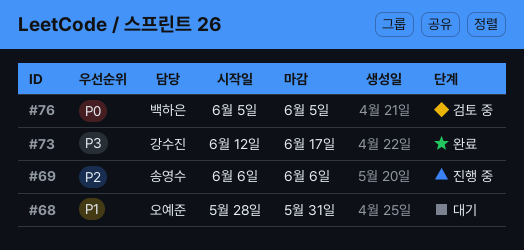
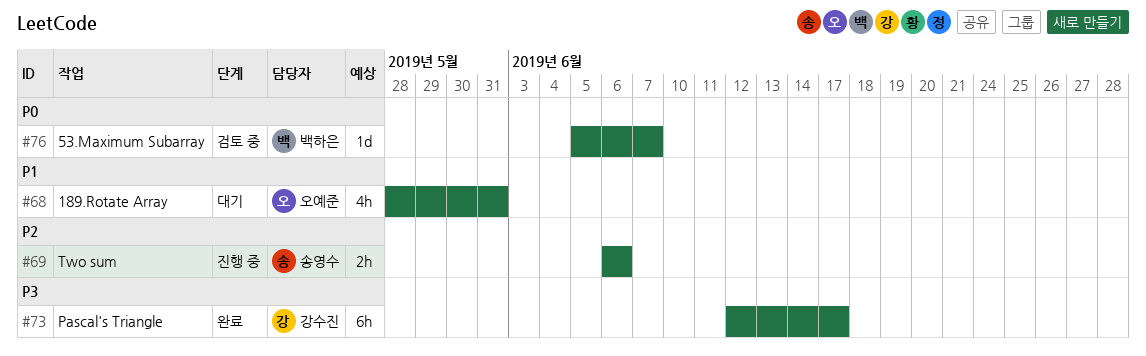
#76, due: Jun 5 -> Jun 7

